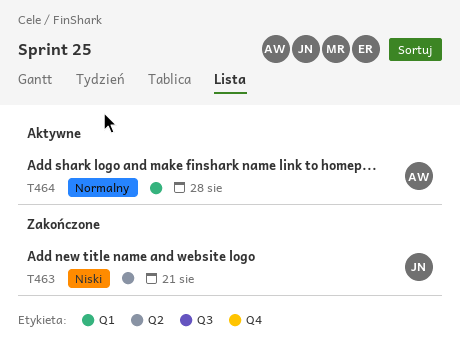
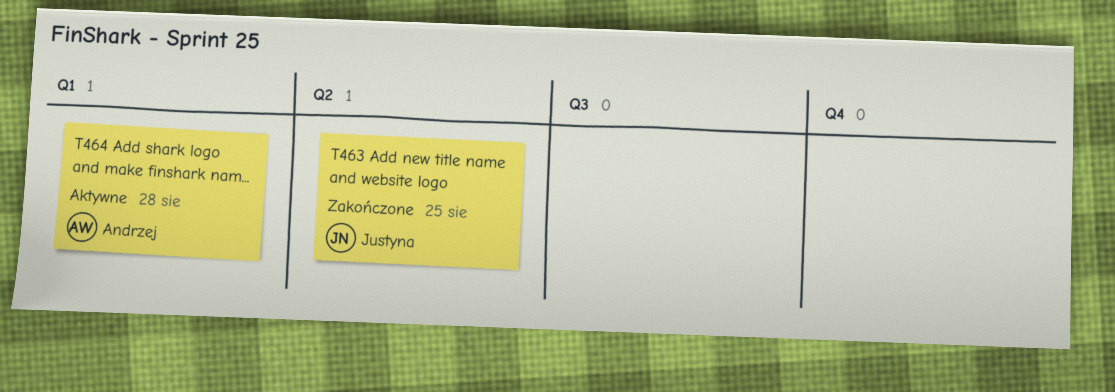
T463, due: Aug 21 -> Aug 25

